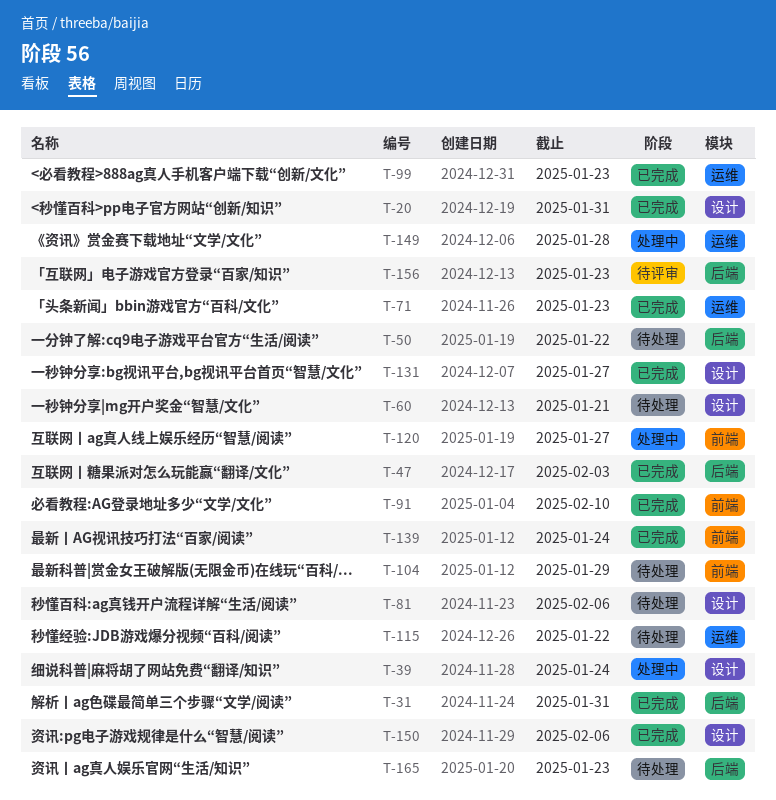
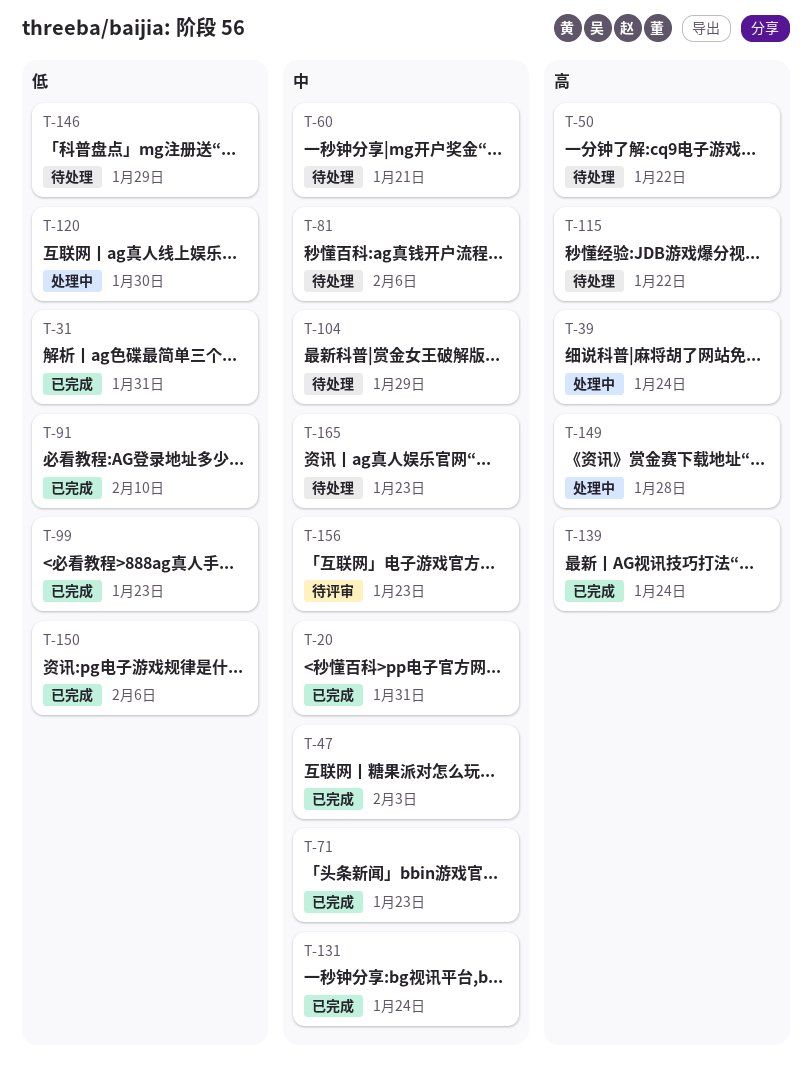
T-120, due: Jan 27 -> Jan 30
T-131, due: Jan 27 -> Jan 24
T-146: none -> present

